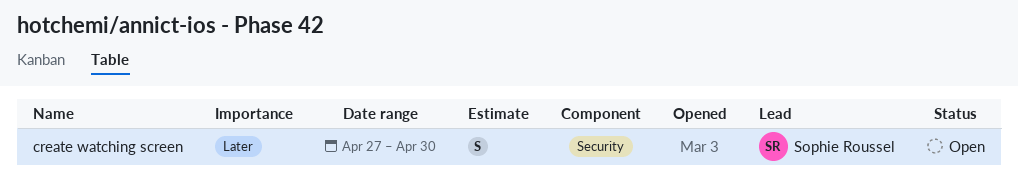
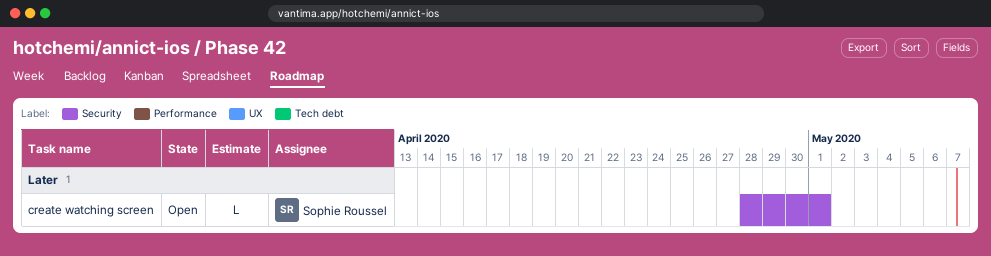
create watching screen, estimate: S -> L
create watching screen, start: Apr 27 -> Apr 28
create watching screen, due: Apr 30 -> May 1

